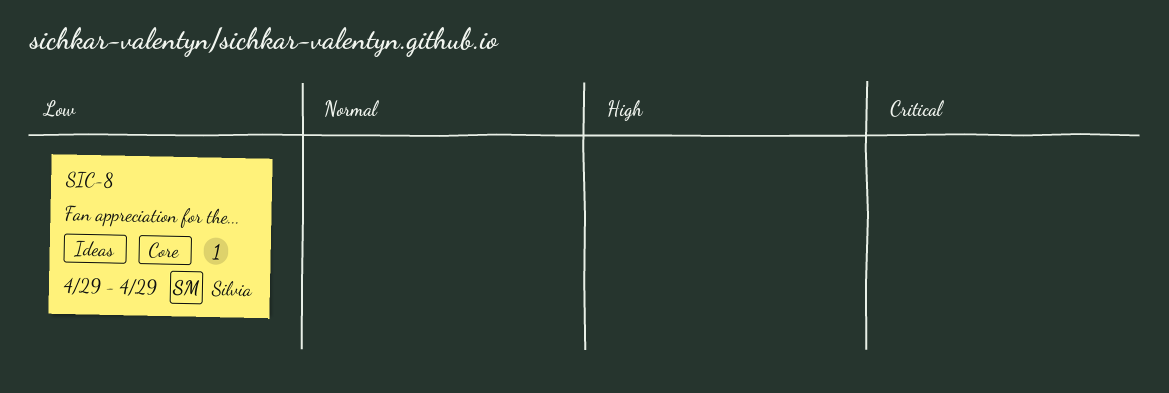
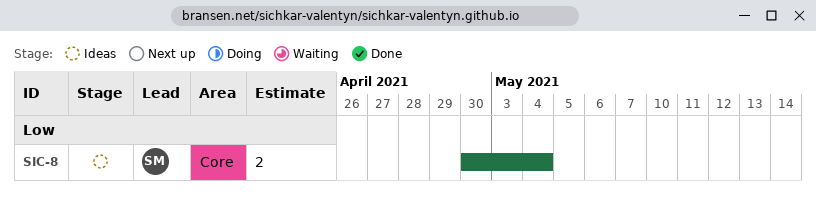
SIC-8, estimate: 1 -> 2
SIC-8, start: Apr 29 -> Apr 30
SIC-8, due: Apr 29 -> May 4

